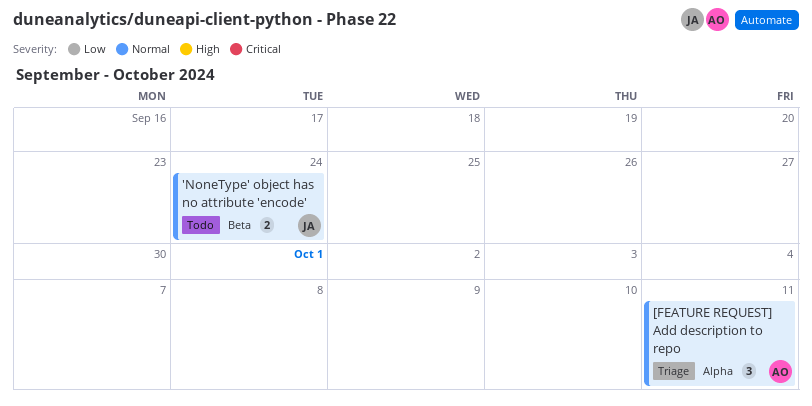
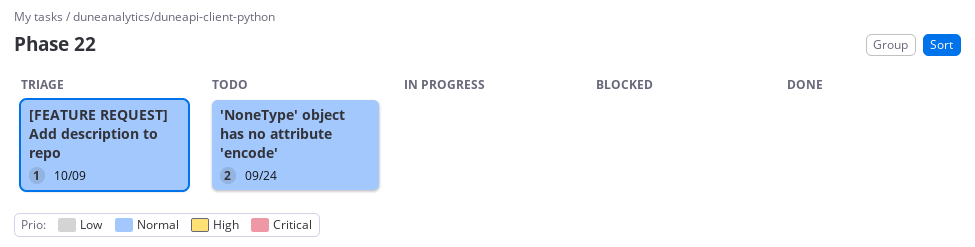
[FEATURE REQUEST] Add description to repo, estimate: 3 -> 1
[FEATURE REQUEST] Add description to repo, due: Oct 11 -> Oct 9

